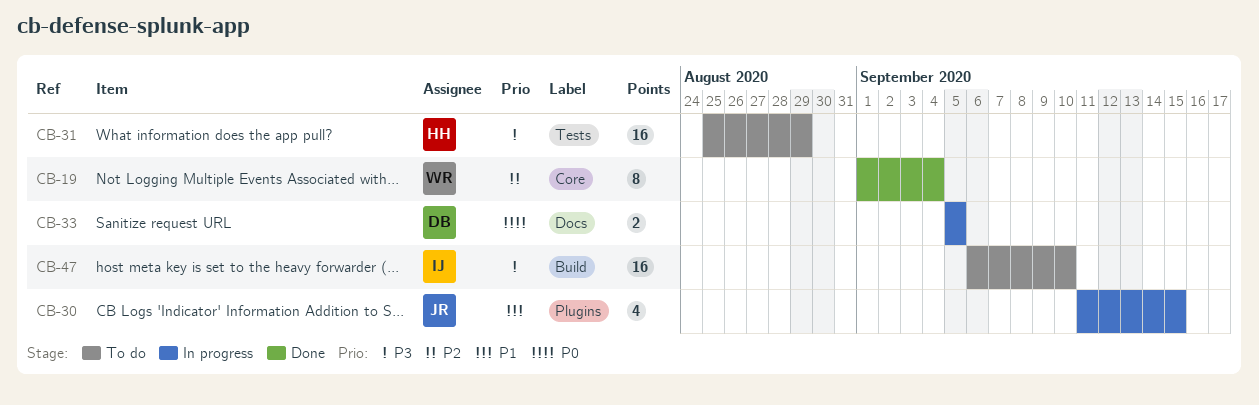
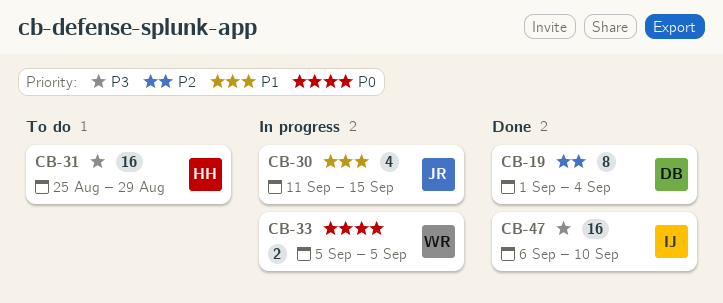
CB-19, owner: WR -> DB
CB-33, owner: DB -> WR
CB-47, status: To do -> Done

